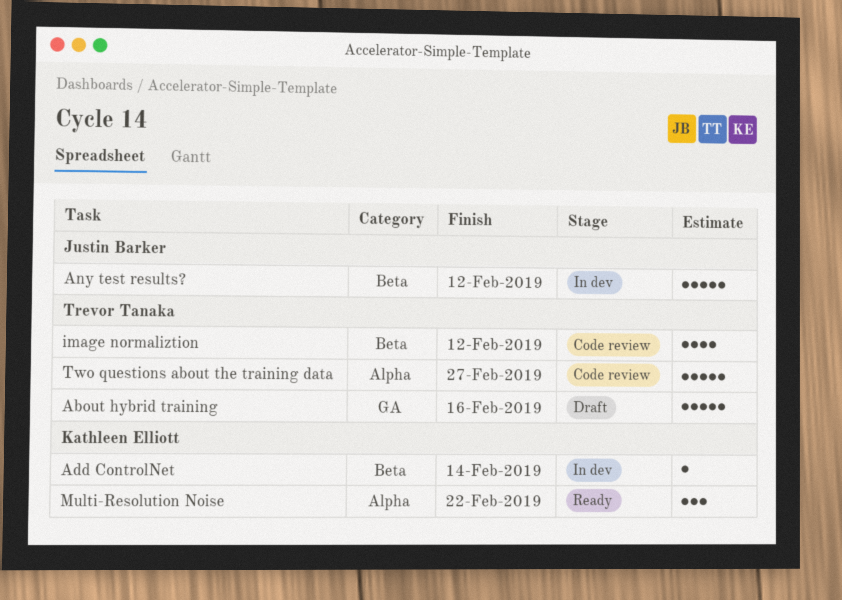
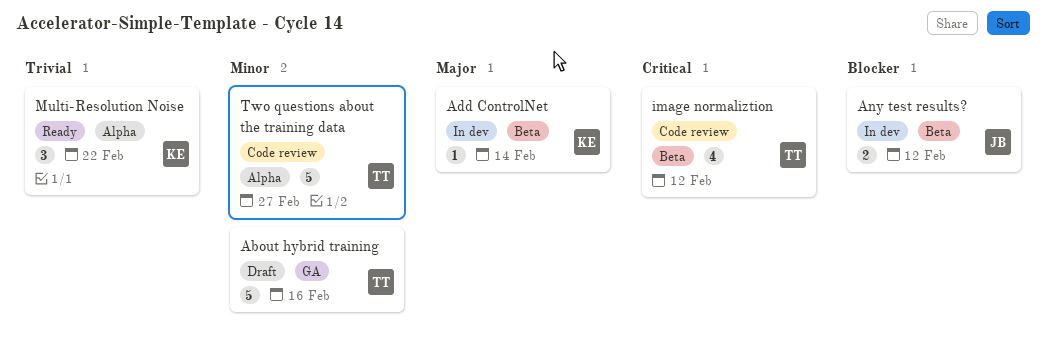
Any test results?, estimate: 5 -> 2

